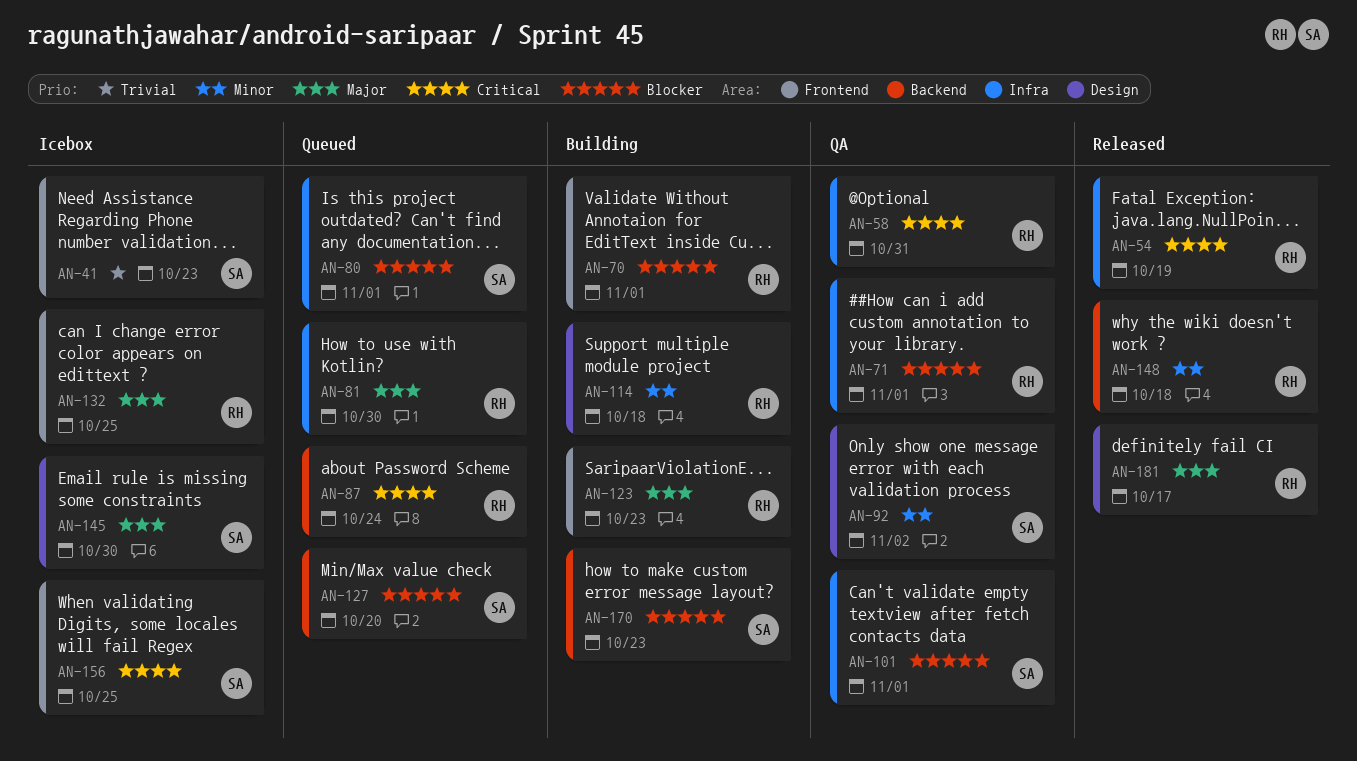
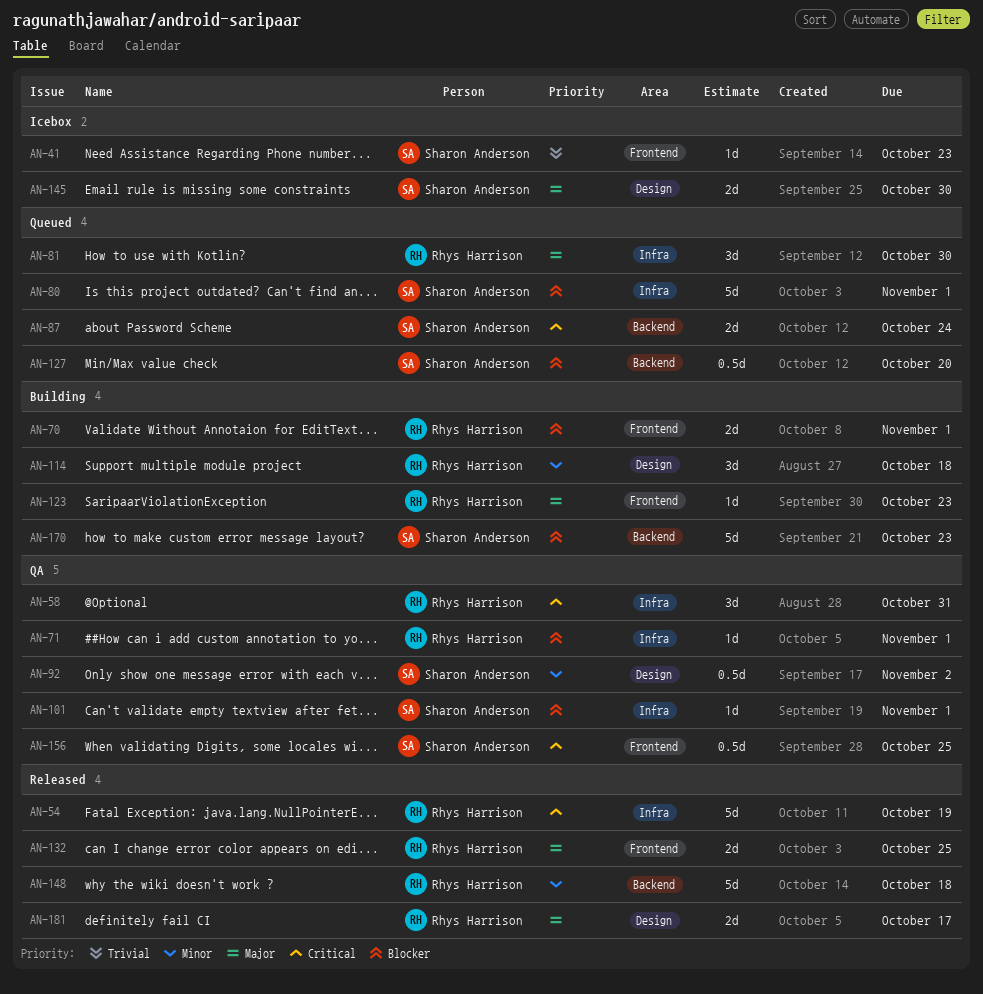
AN-87, owner: Rhys Harrison -> Sharon Anderson
AN-132, status: Icebox -> Released
AN-156, status: Icebox -> QA

